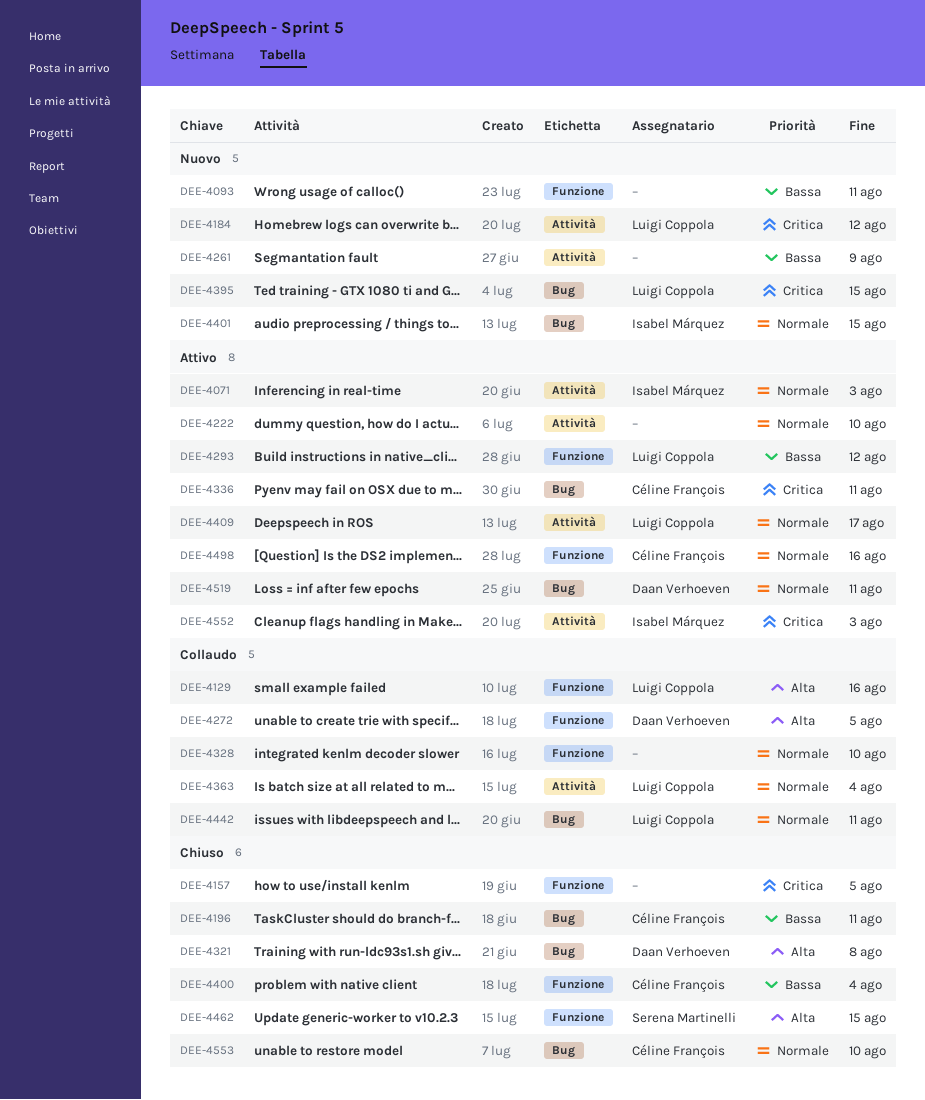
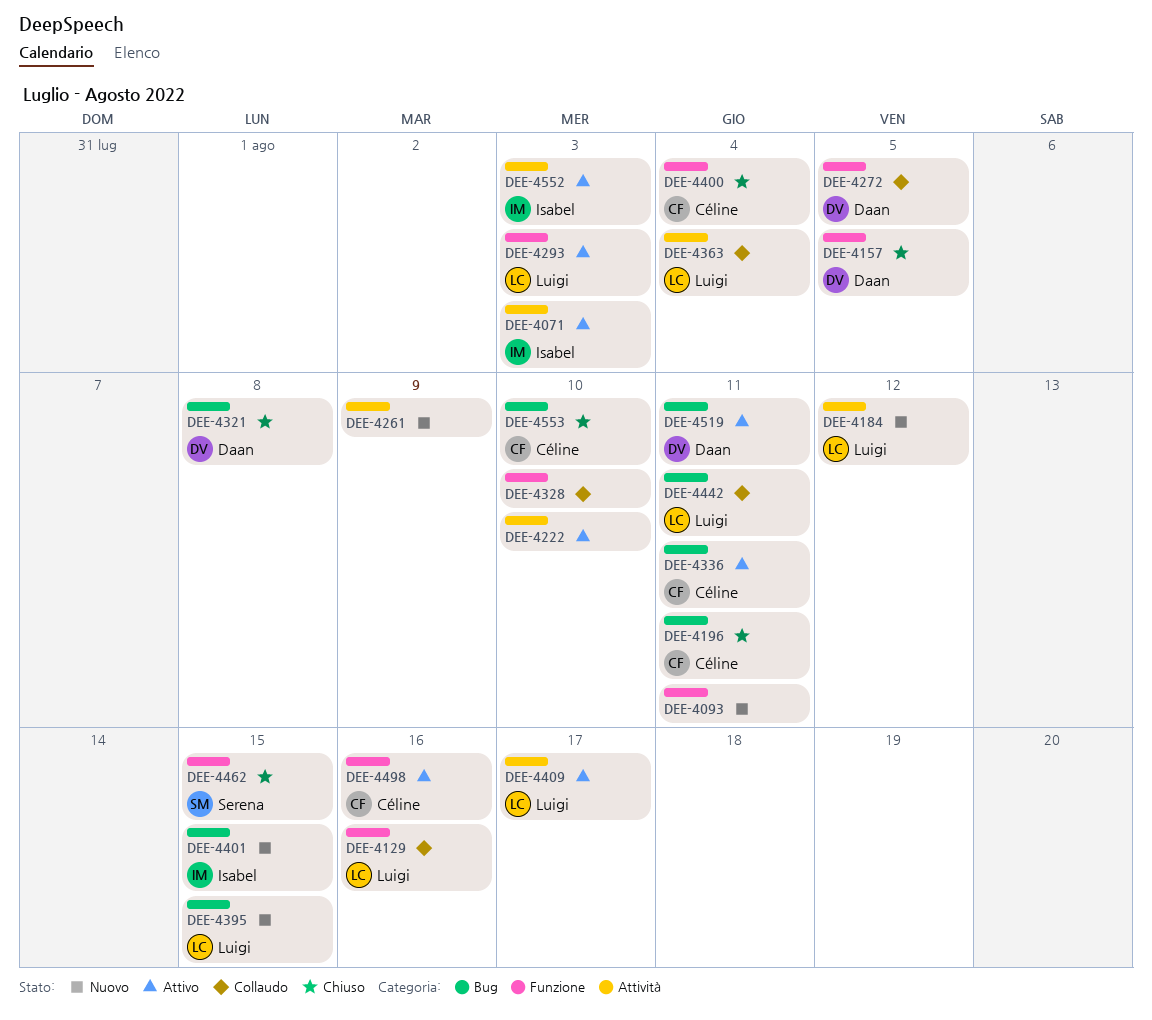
DEE-4157, owner: none -> Daan Verhoeven
DEE-4293, due: Aug 12 -> Aug 3

